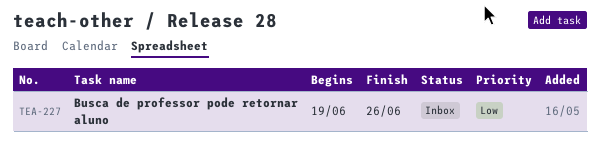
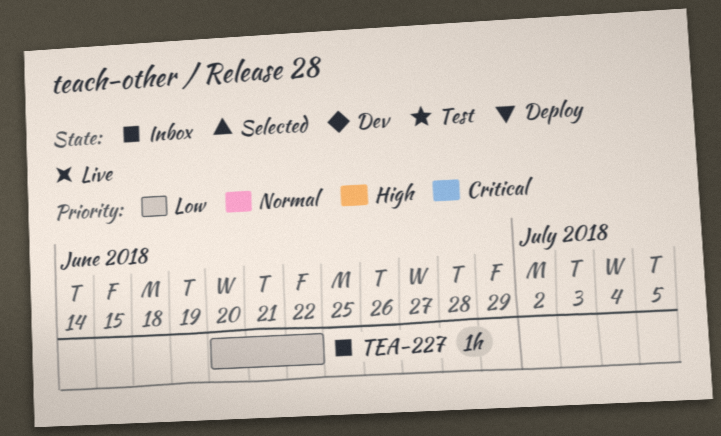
TEA-227, start: Jun 19 -> Jun 20
TEA-227, due: Jun 26 -> Jun 22

